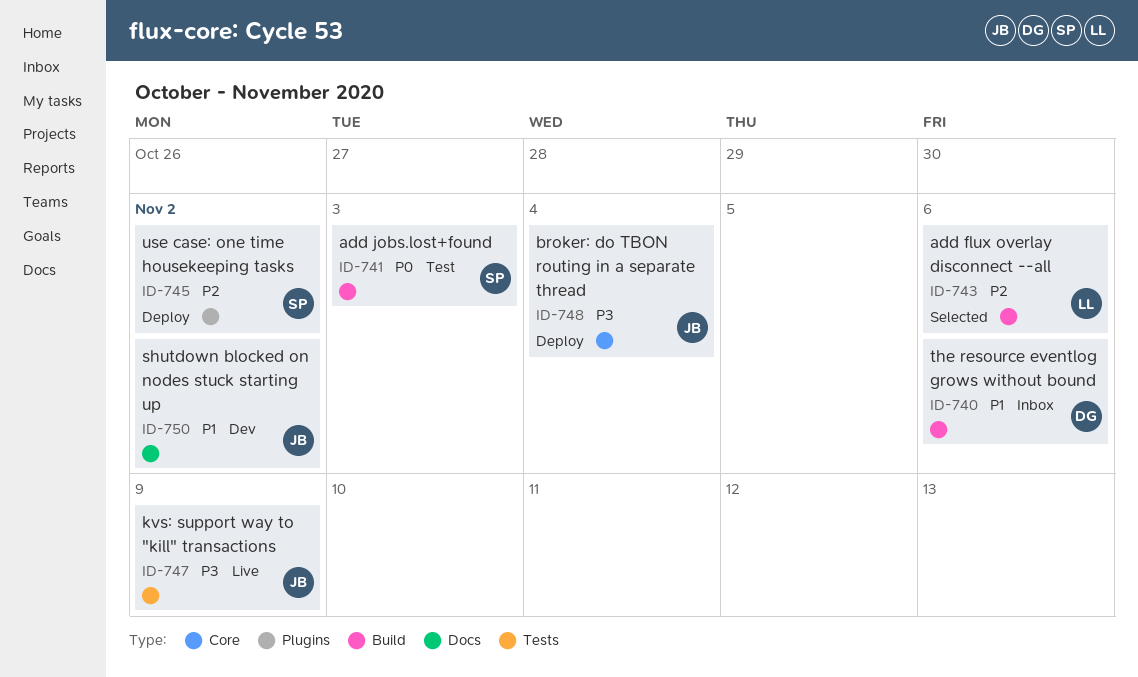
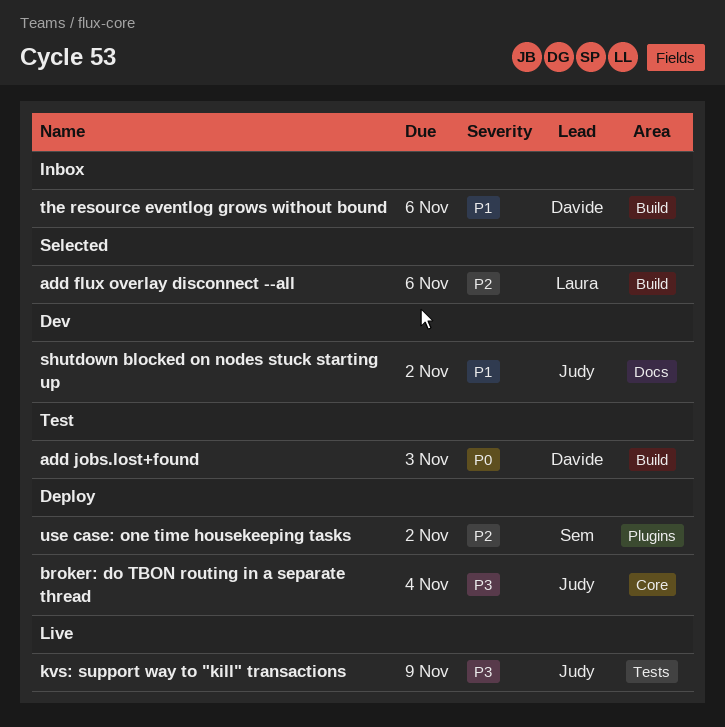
add jobs.lost+found, owner: Sem -> Davide

